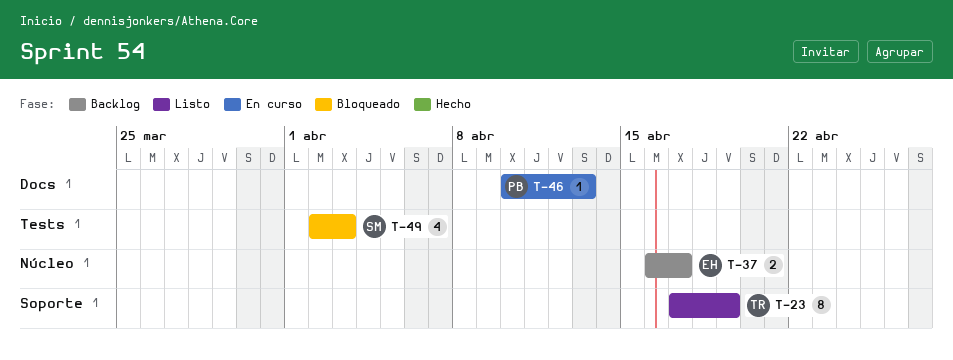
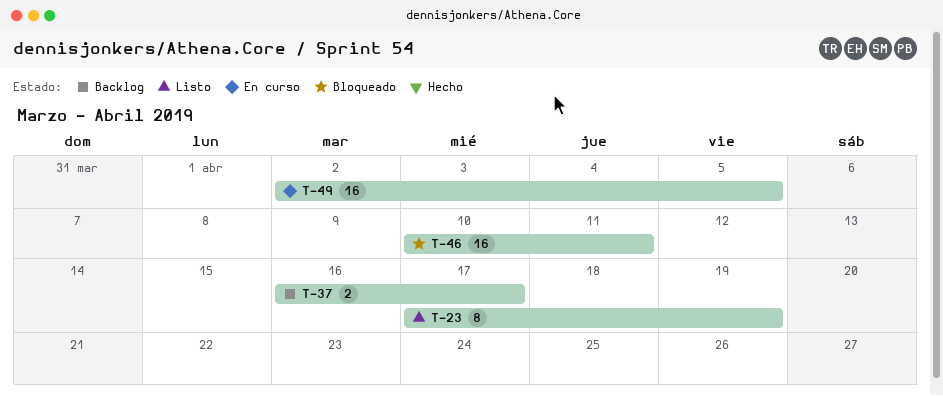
T-46, status: En curso -> Bloqueado
T-46, estimate: 1 -> 16
T-46, due: Apr 13 -> Apr 11
T-49, status: Bloqueado -> En curso
T-49, estimate: 4 -> 16
T-49, due: Apr 3 -> Apr 5

